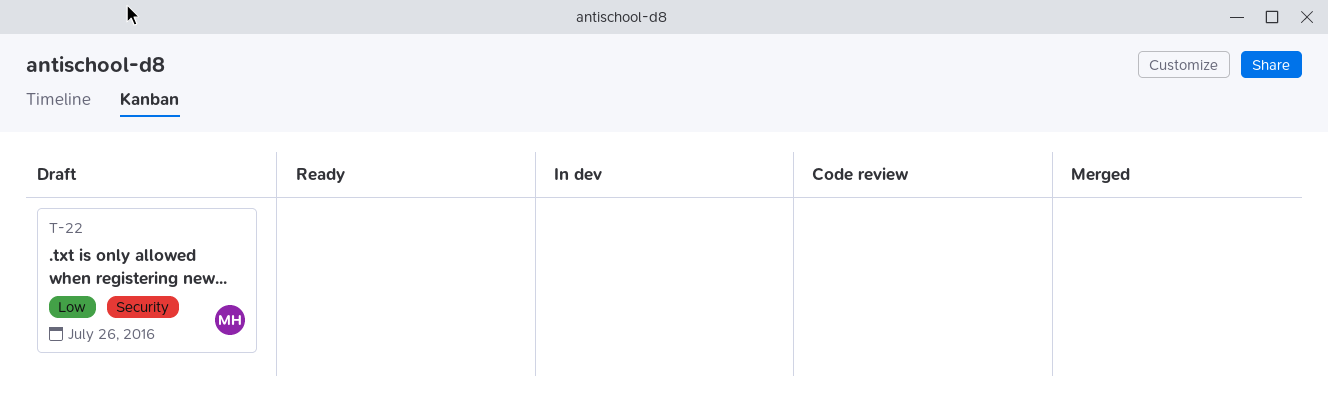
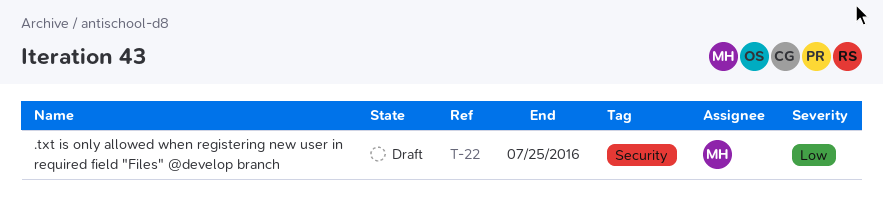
T-22, due: Jul 26 -> Jul 25

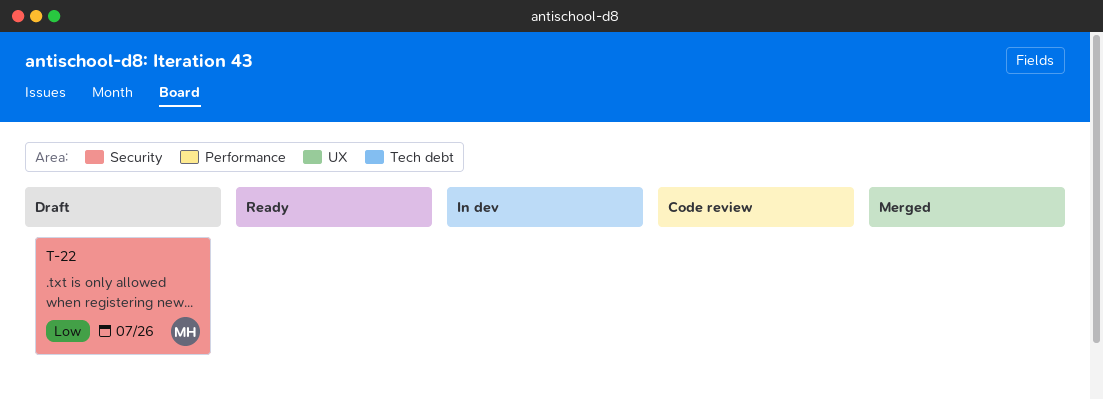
T-22, due: Jul 25 -> Jul 26

